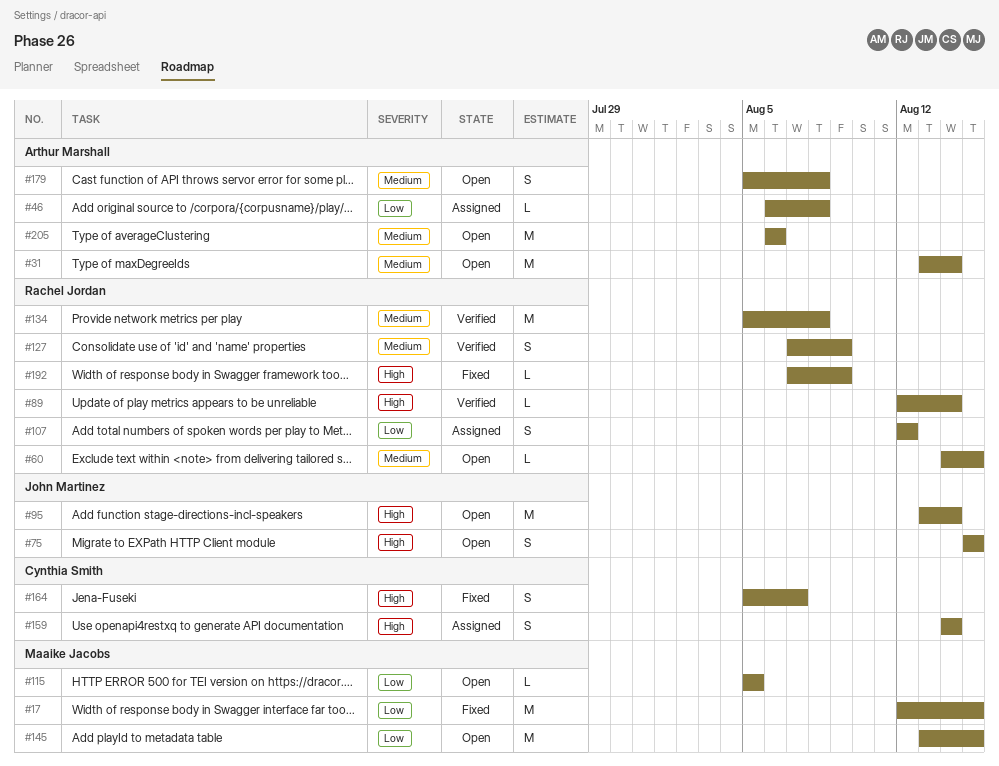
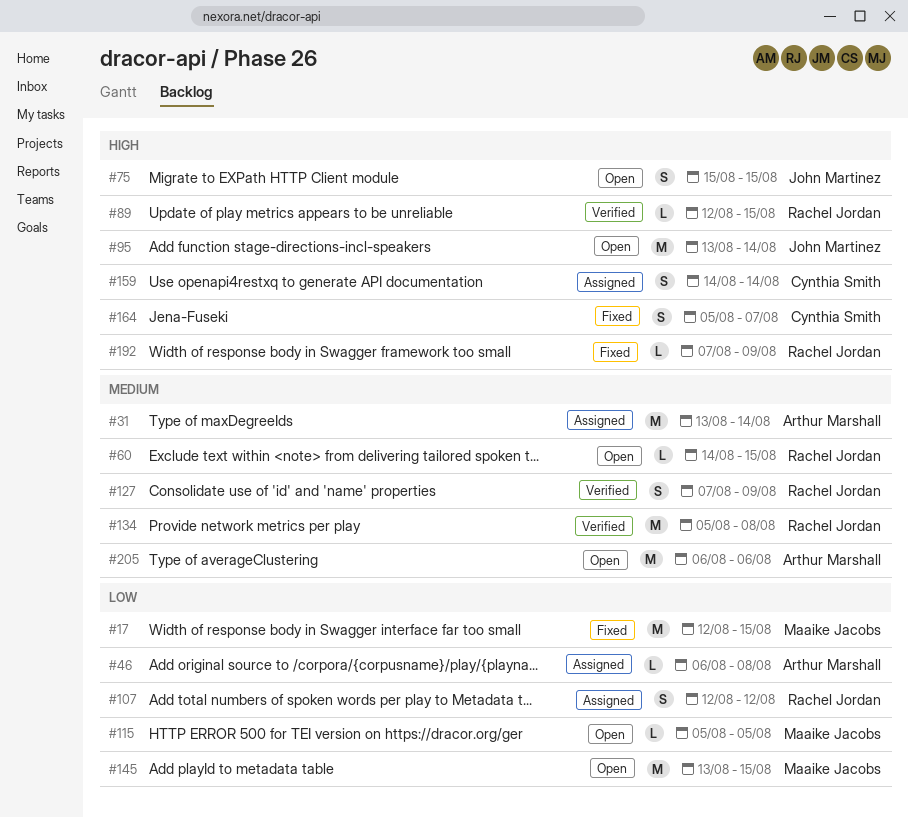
#31, status: Open -> Assigned
#89, due: Aug 14 -> Aug 15
#179: present -> none

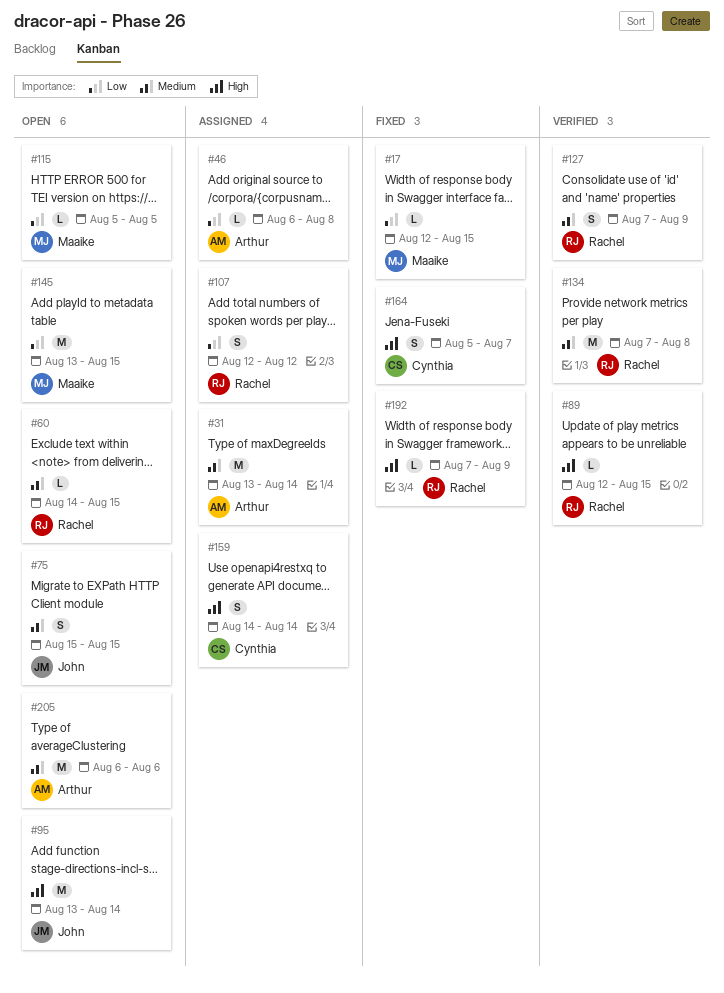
#17, estimate: M -> L
#75, priority: High -> Medium
#134, start: Aug 5 -> Aug 7

